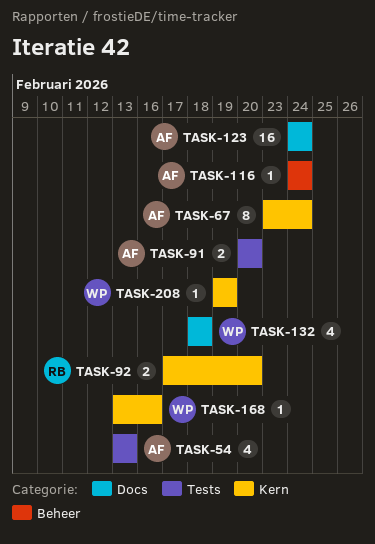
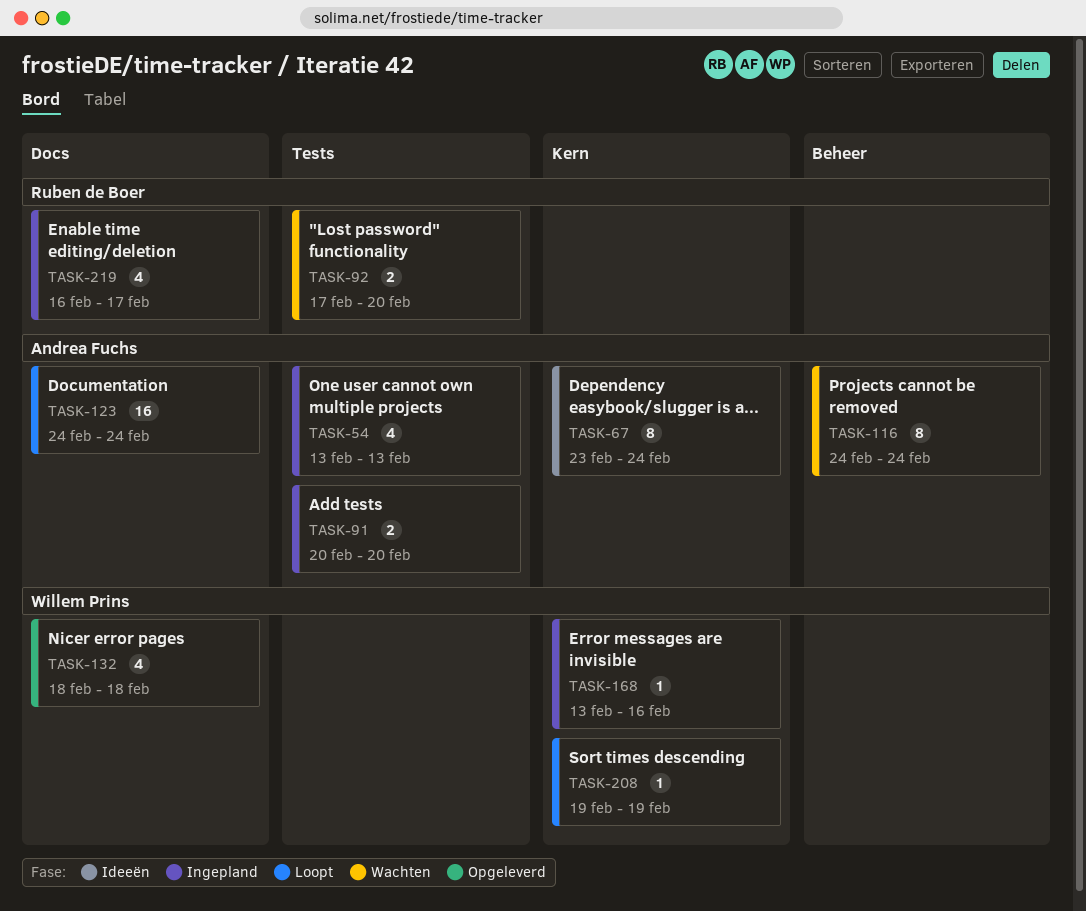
TASK-92, label: Kern -> Tests
TASK-116, estimate: 1 -> 8
TASK-219: none -> present

